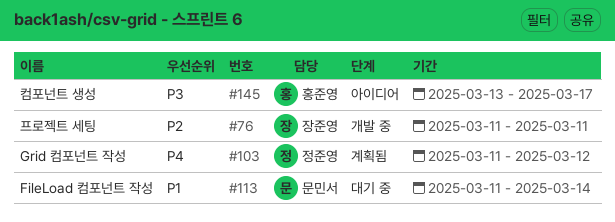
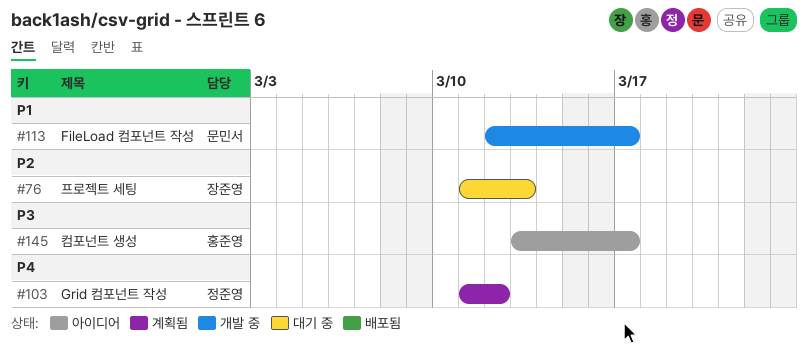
#76, status: 개발 중 -> 대기 중
#76, due: Mar 11 -> Mar 13
#113, status: 대기 중 -> 개발 중
#113, start: Mar 11 -> Mar 12
#113, due: Mar 14 -> Mar 17

